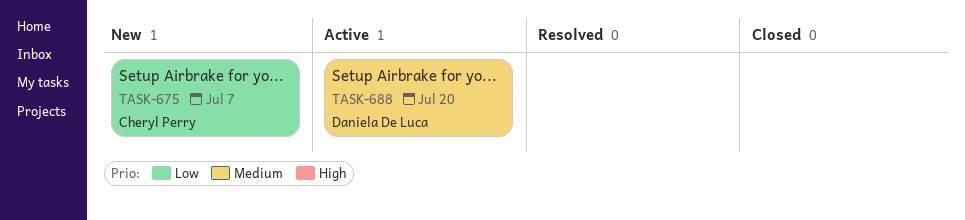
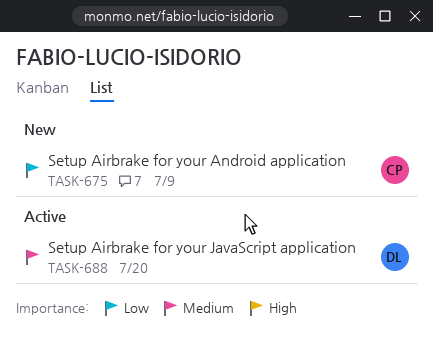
TASK-675, due: Jul 7 -> Jul 9

